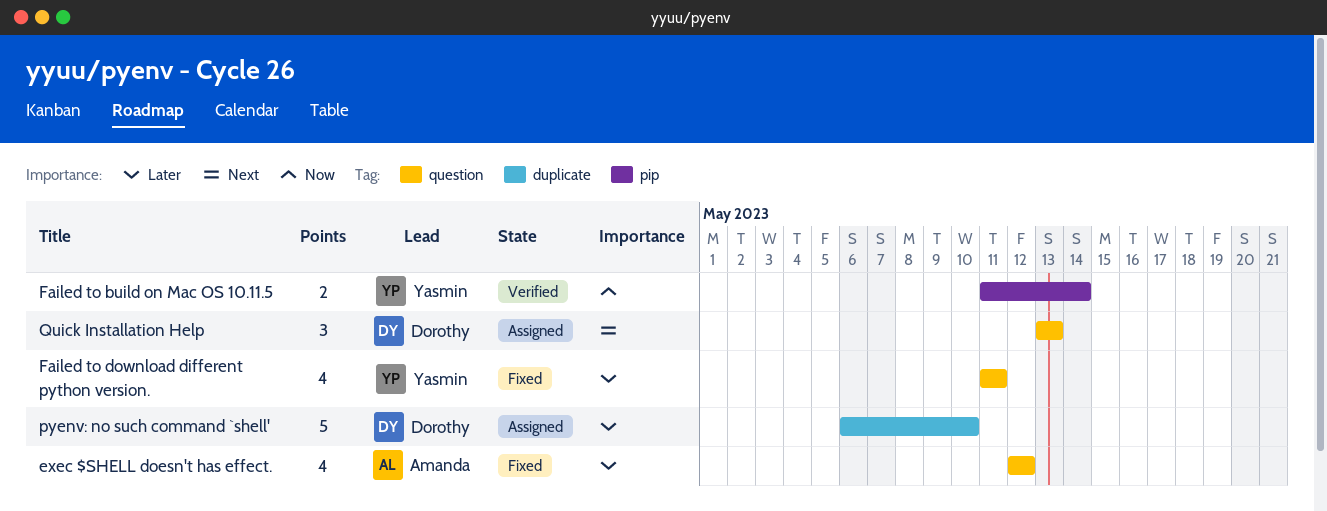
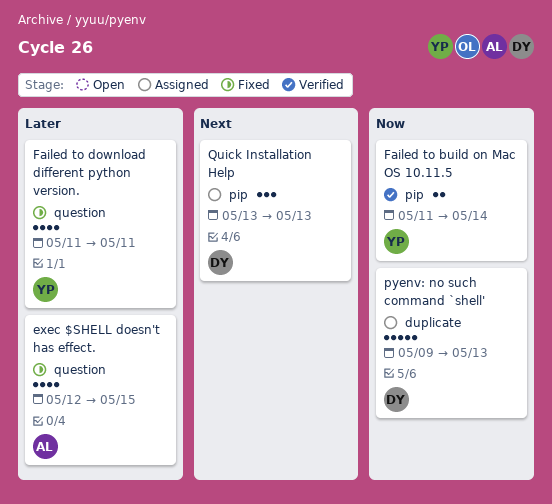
exec $SHELL doesn't has effect., due: May 12 -> May 15
pyenv: no such command `shell', priority: Later -> Now
pyenv: no such command `shell', start: May 6 -> May 9
pyenv: no such command `shell', due: May 10 -> May 13
Quick Installation Help, label: question -> pip

